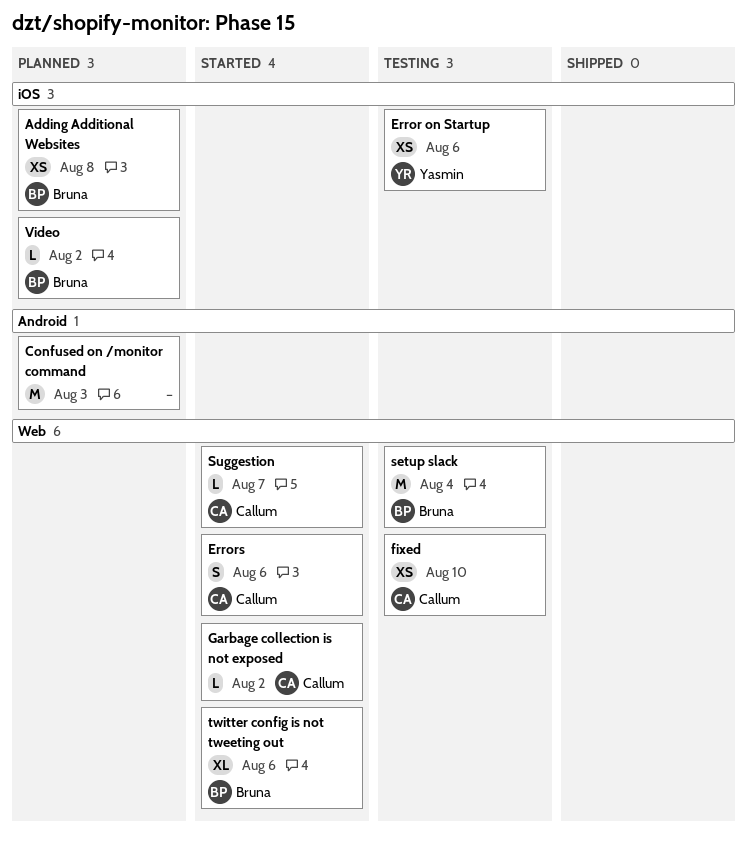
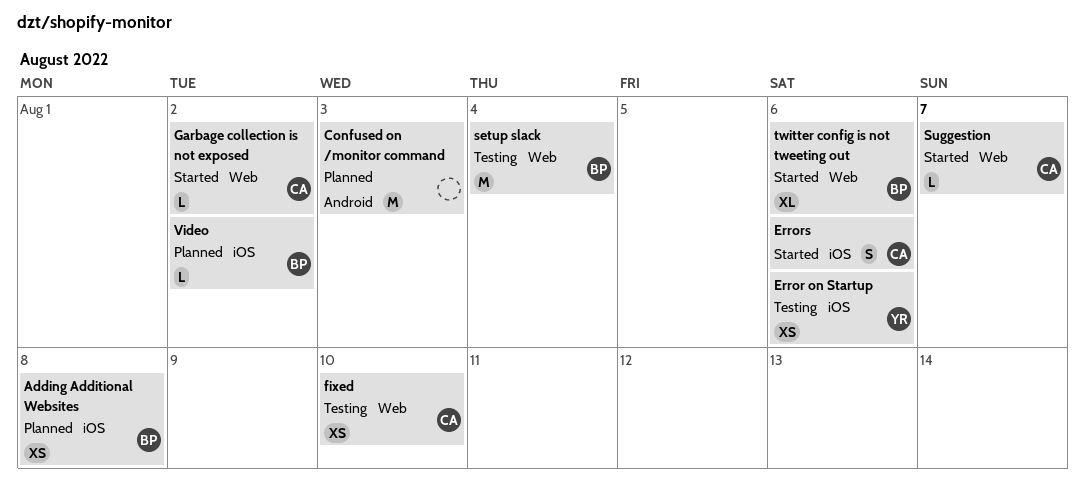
Errors, label: Web -> iOS

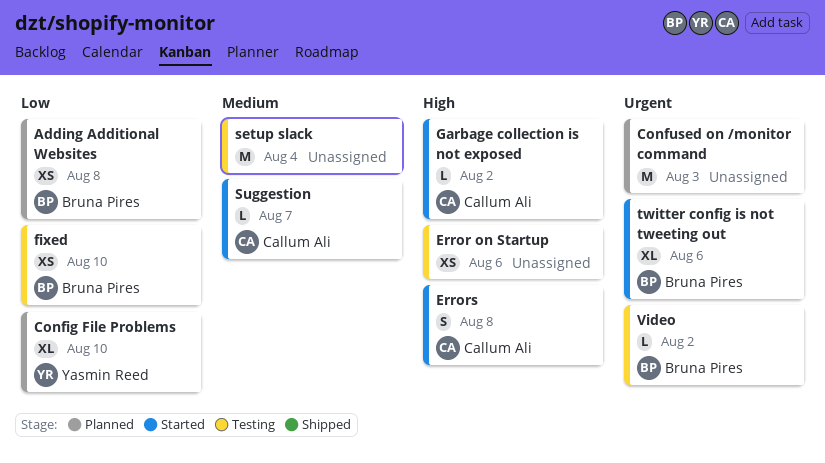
Config File Problems: none -> present
Error on Startup, owner: Yasmin Reed -> none
Errors, due: Aug 6 -> Aug 8
fixed, owner: Callum Ali -> Bruna Pires
setup slack, owner: Bruna Pires -> none
Video, status: Planned -> Testing

